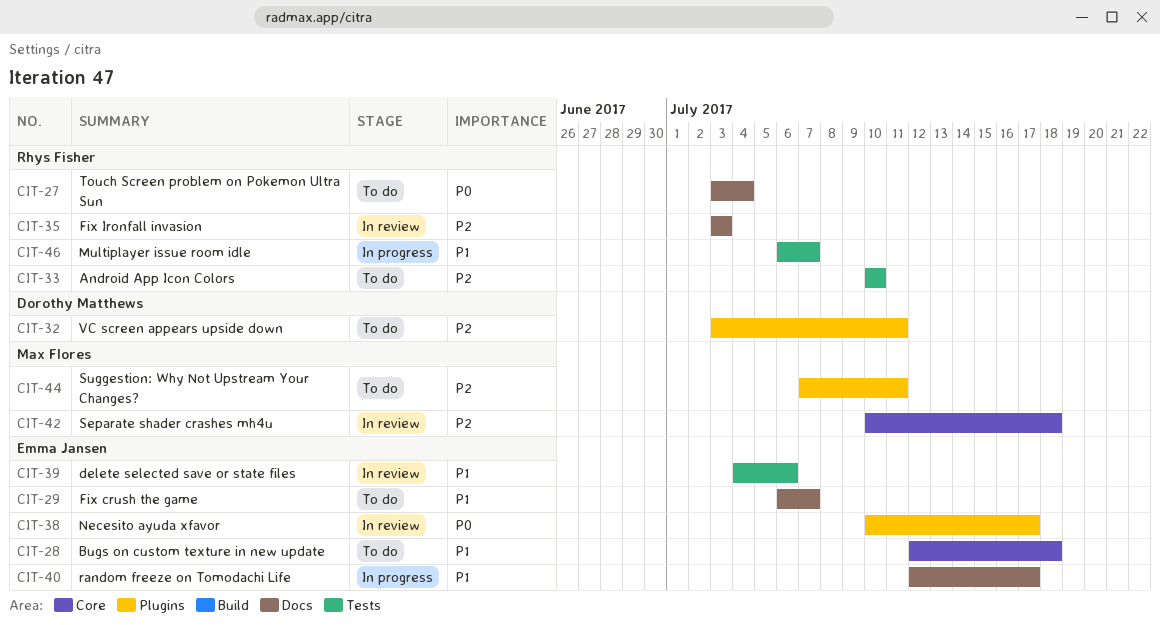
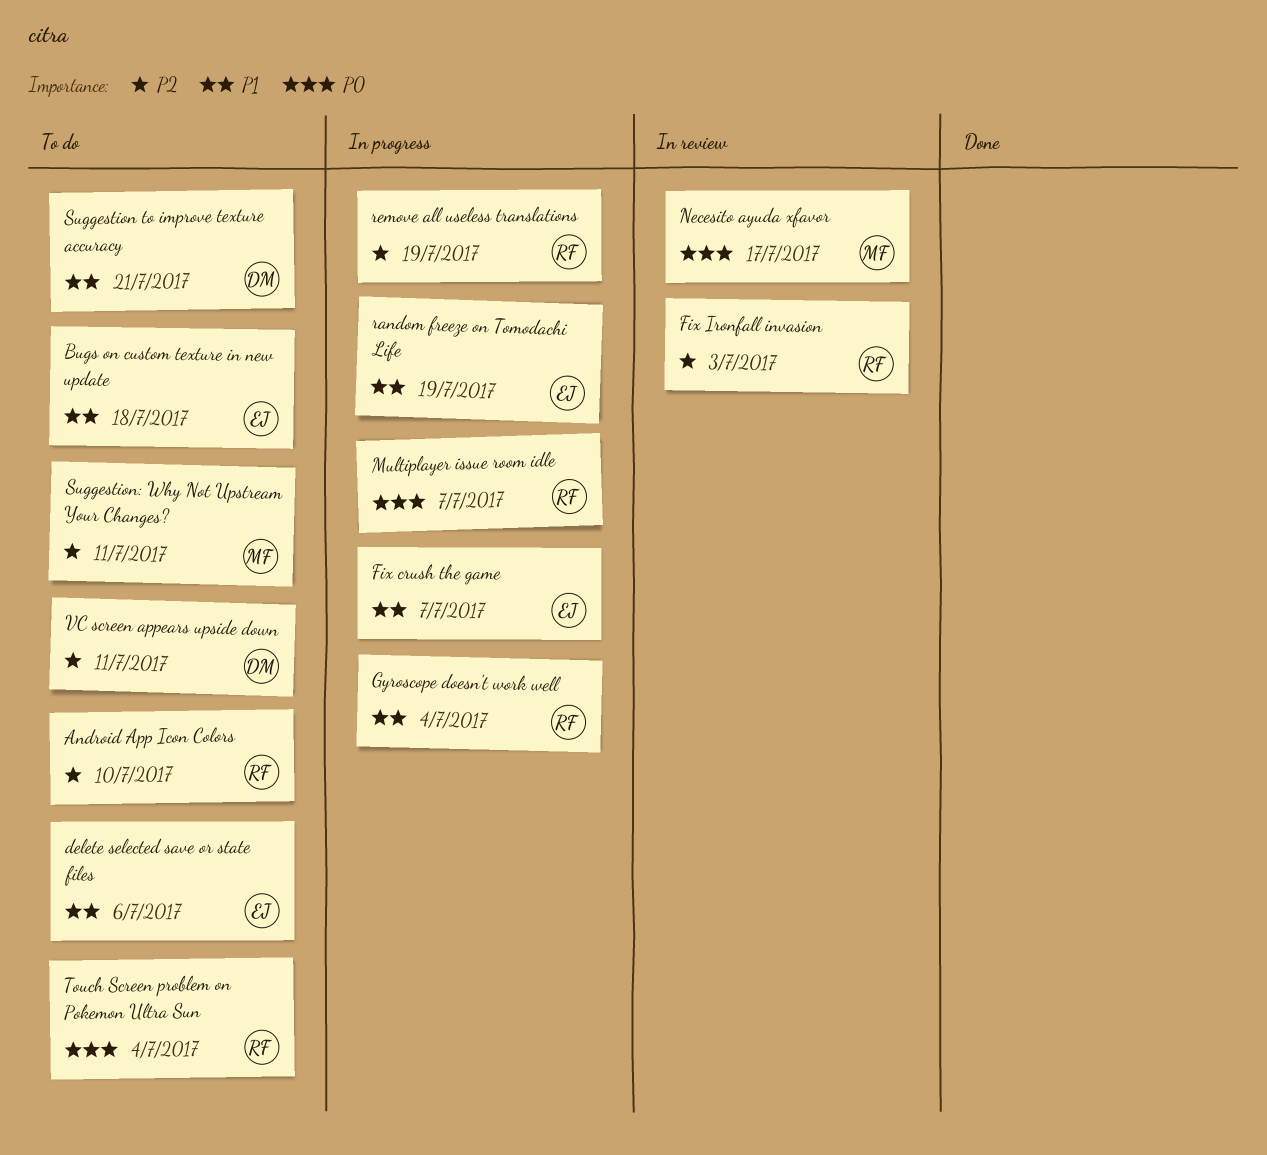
delete selected save or state files, status: In review -> To do
Fix crush the game, status: To do -> In progress
Gyroscope doesn't work well: none -> present
Multiplayer issue room idle, priority: P1 -> P0
Necesito ayuda xfavor, owner: Emma Jansen -> Max Flores
random freeze on Tomodachi Life, due: Jul 17 -> Jul 19
remove all useless translations: none -> present
Separate shader crashes mh4u: present -> none
Suggestion to improve texture accuracy: none -> present

